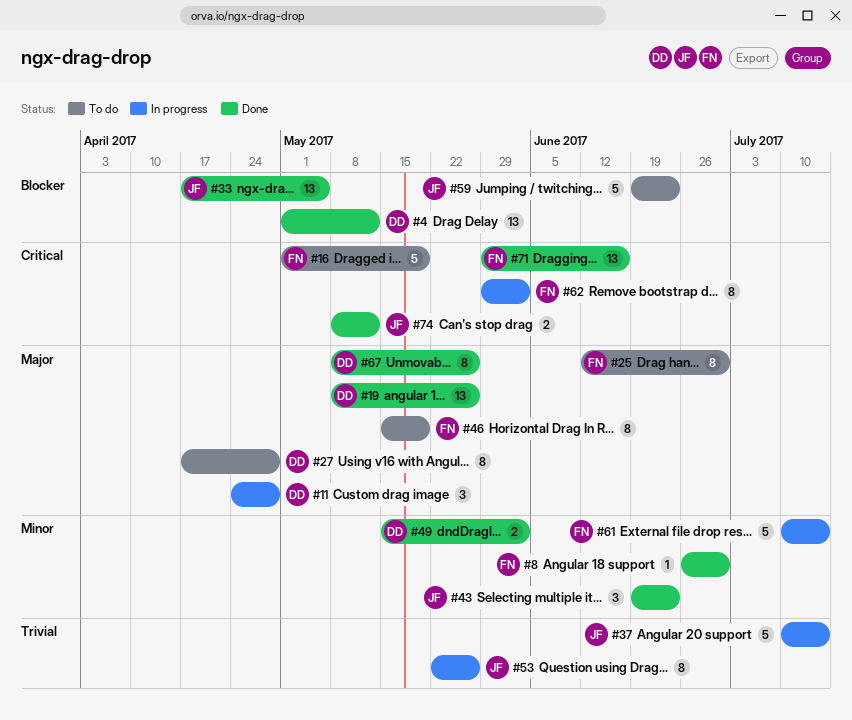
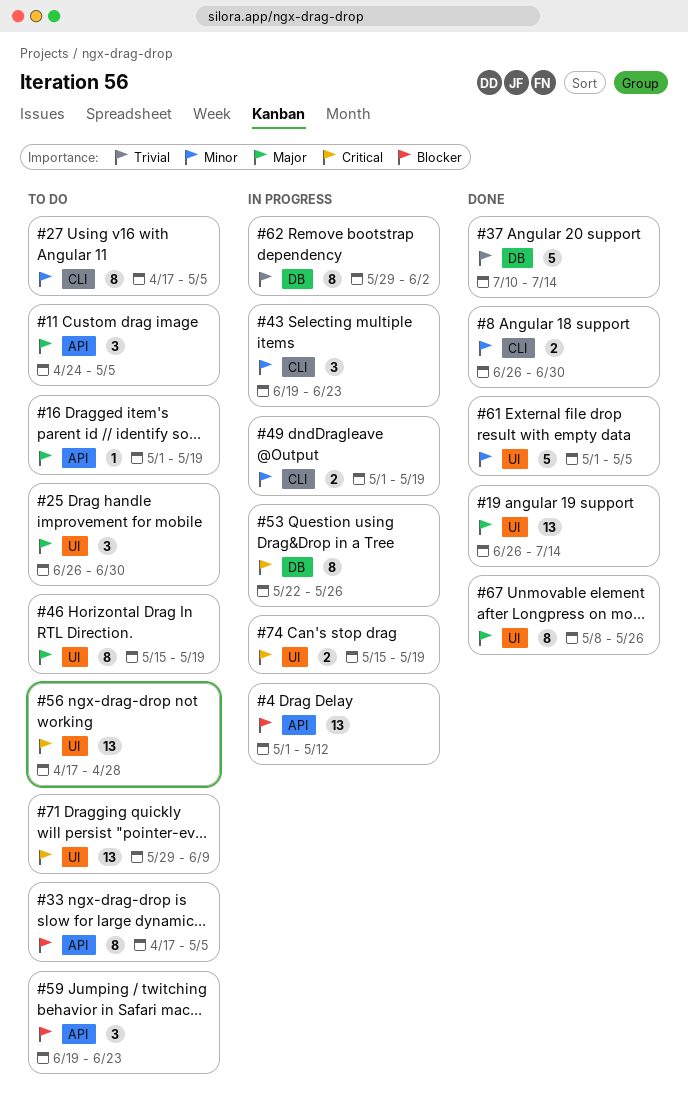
#4, status: Done -> In progress
#8, estimate: 1 -> 2
#11, status: In progress -> To do
#11, due: Apr 28 -> May 5
#16, priority: Critical -> Major
#16, estimate: 5 -> 1
#19, start: May 8 -> Jun 26
#19, due: May 26 -> Jul 14
#25, estimate: 8 -> 3
#25, start: Jun 12 -> Jun 26
#27, priority: Major -> Minor
#27, due: Apr 28 -> May 5
#33, status: Done -> To do
#33, estimate: 13 -> 8
#37, status: In progress -> Done
#43, status: Done -> In progress
#49, status: Done -> In progress
#49, start: May 15 -> May 1
#49, due: Jun 2 -> May 19
#53, priority: Trivial -> Critical
#56: none -> present
#59, estimate: 5 -> 3
#61, status: In progress -> Done
#61, start: Jul 10 -> May 1
#61, due: Jul 14 -> May 5
#62, priority: Critical -> Trivial
#71, status: Done -> To do
#71, due: Jun 16 -> Jun 9
#74, status: Done -> In progress
#74, start: May 8 -> May 15
#74, due: May 12 -> May 19

